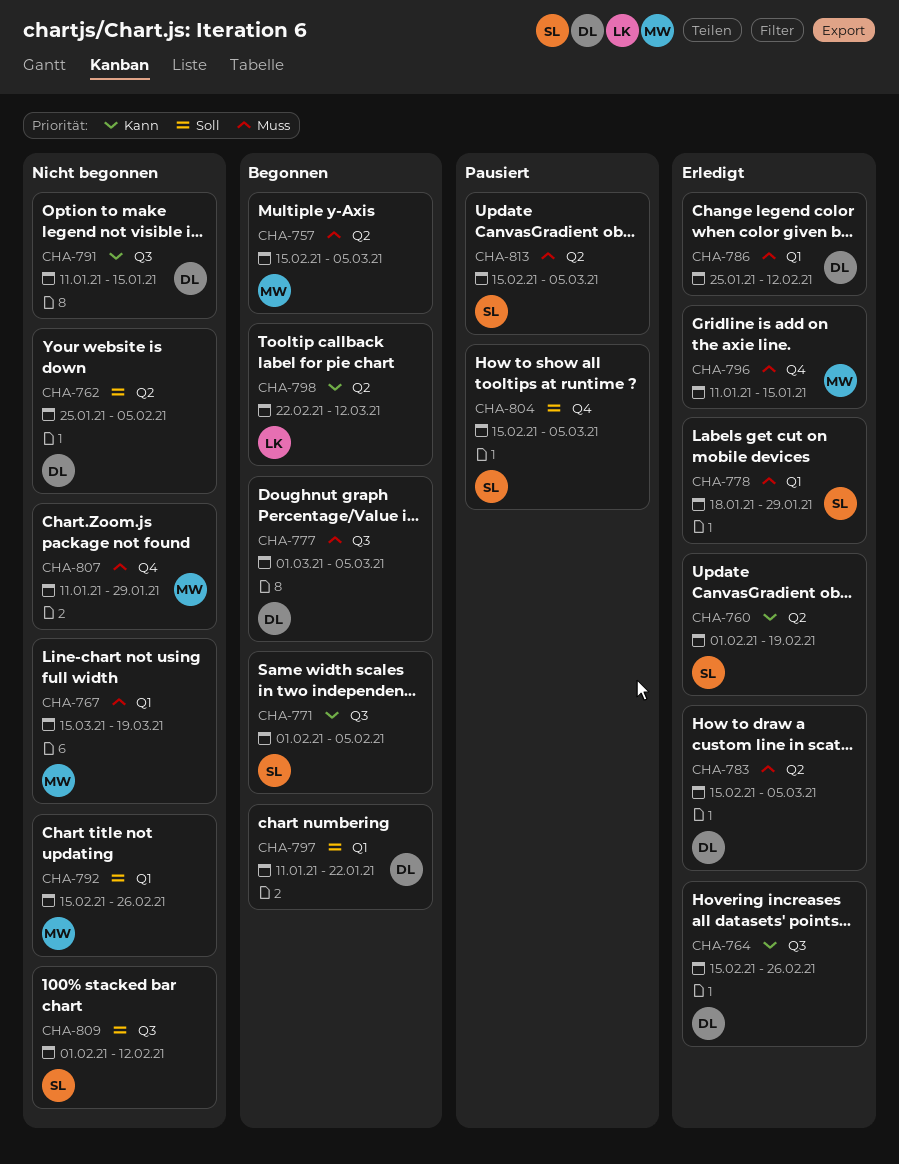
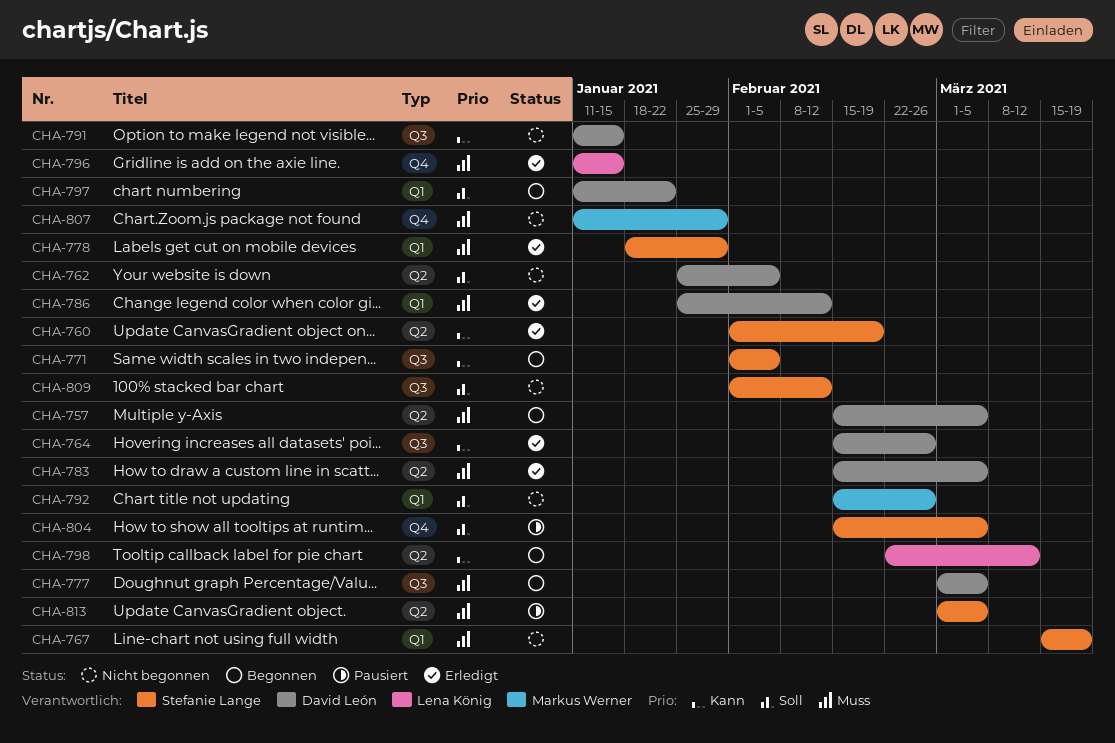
CHA-757, owner: Markus Werner -> David León
CHA-767, owner: Markus Werner -> Stefanie Lange
CHA-796, owner: Markus Werner -> Lena König
CHA-813, start: Feb 15 -> Mar 1

